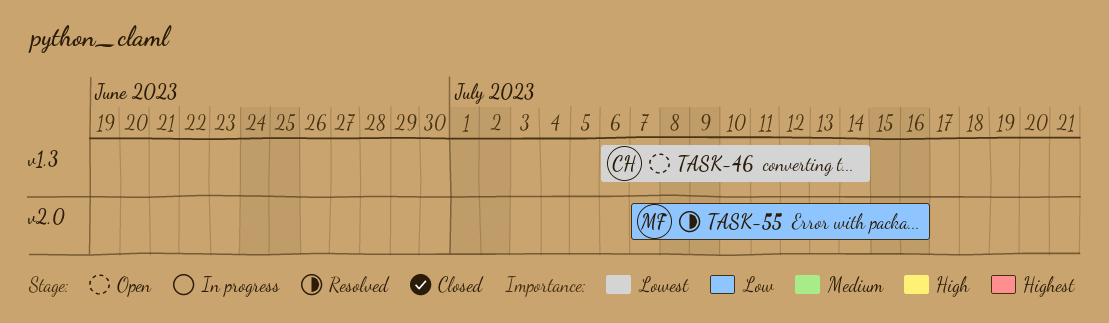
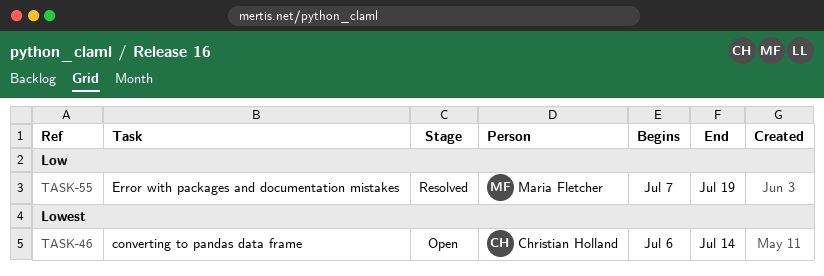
TASK-55, due: Jul 16 -> Jul 19

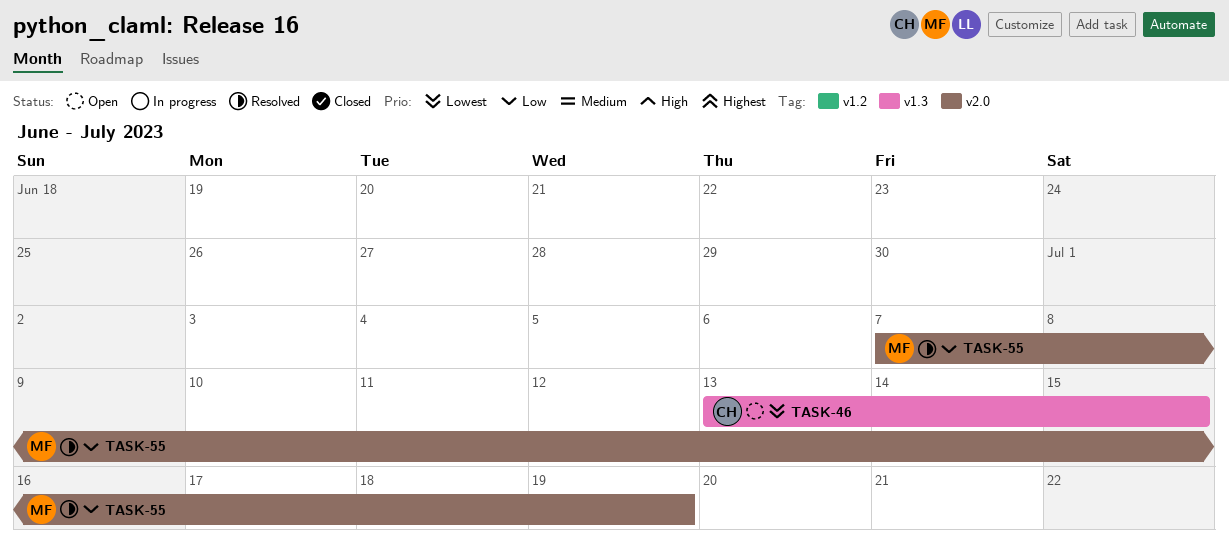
TASK-46, start: Jul 6 -> Jul 13
TASK-46, due: Jul 14 -> Jul 15

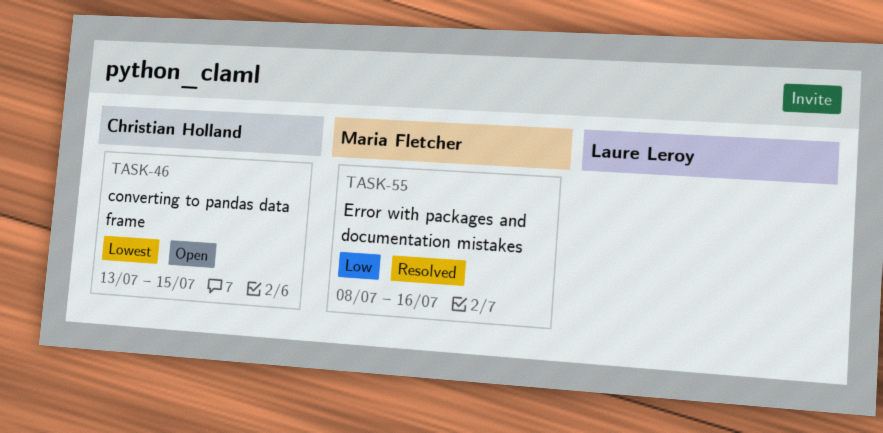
TASK-55, start: Jul 7 -> Jul 8
TASK-55, due: Jul 19 -> Jul 16

